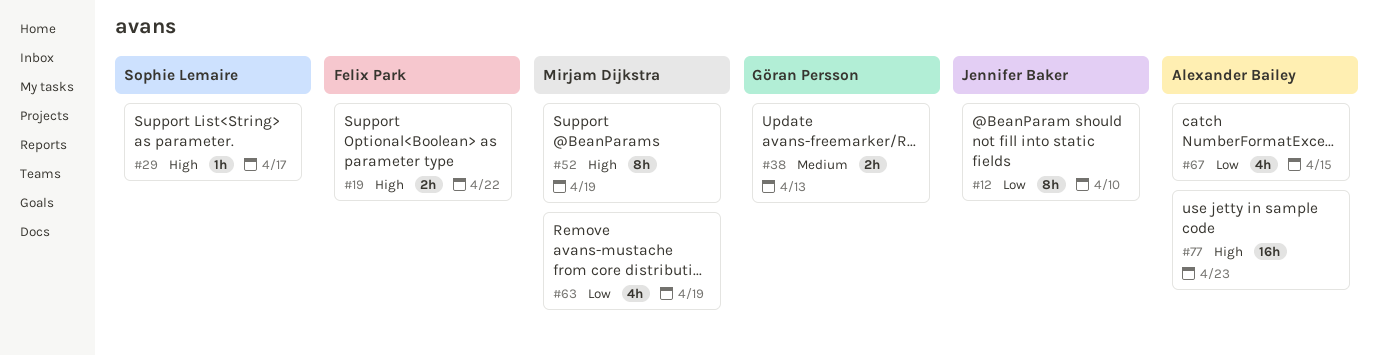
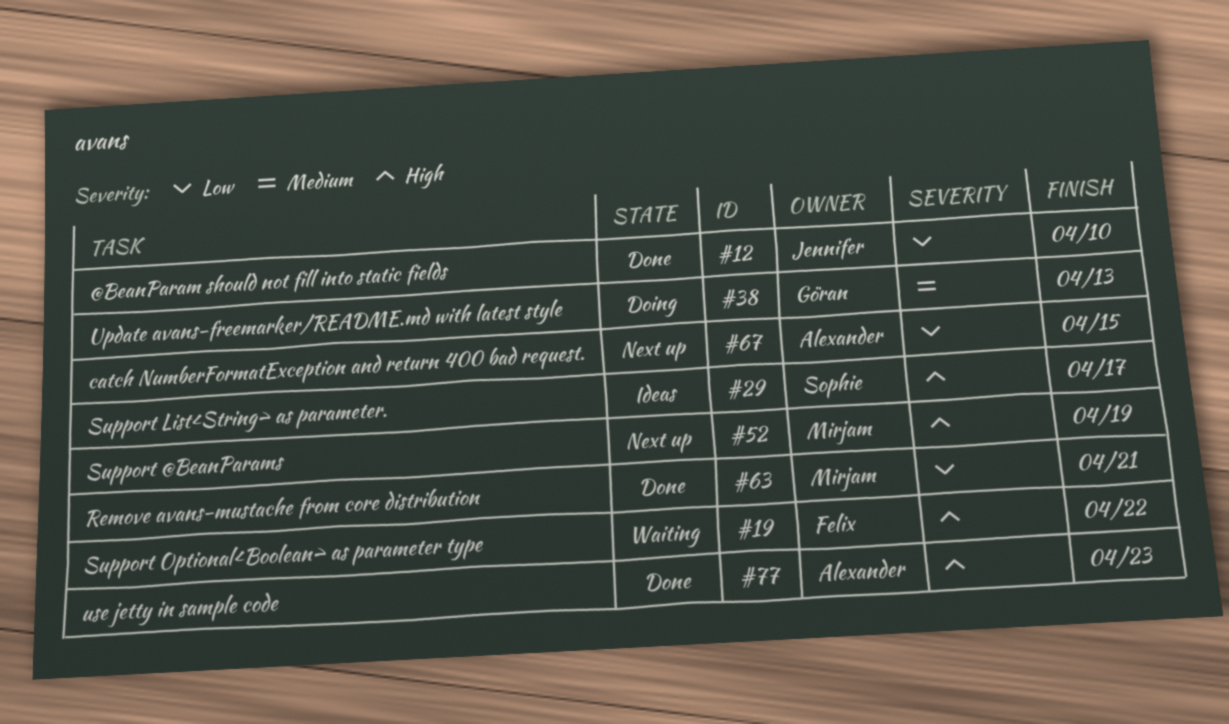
#63, due: Apr 19 -> Apr 21

